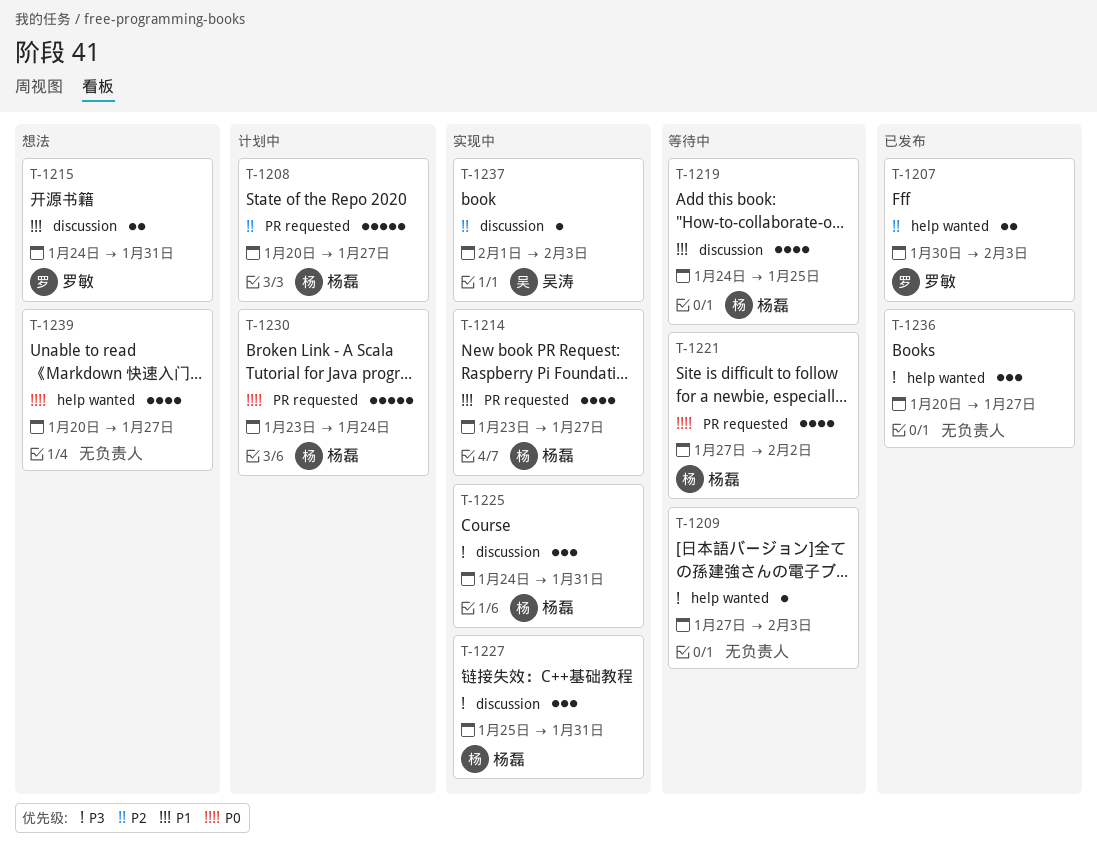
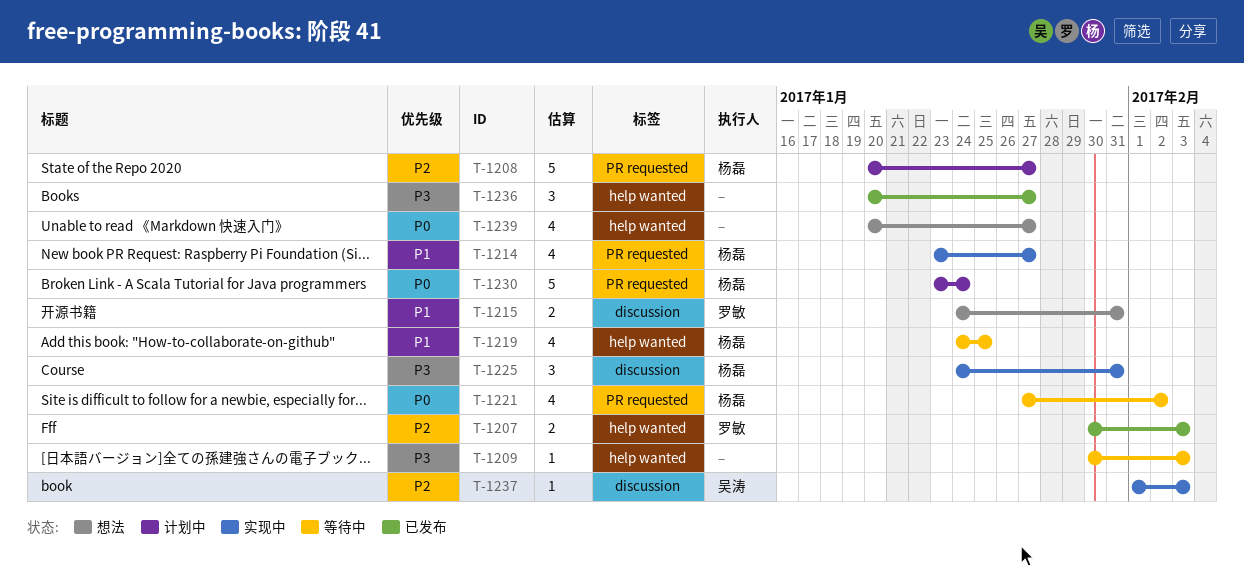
T-1209, start: Jan 27 -> Jan 30
T-1219, label: discussion -> help wanted
T-1227: present -> none

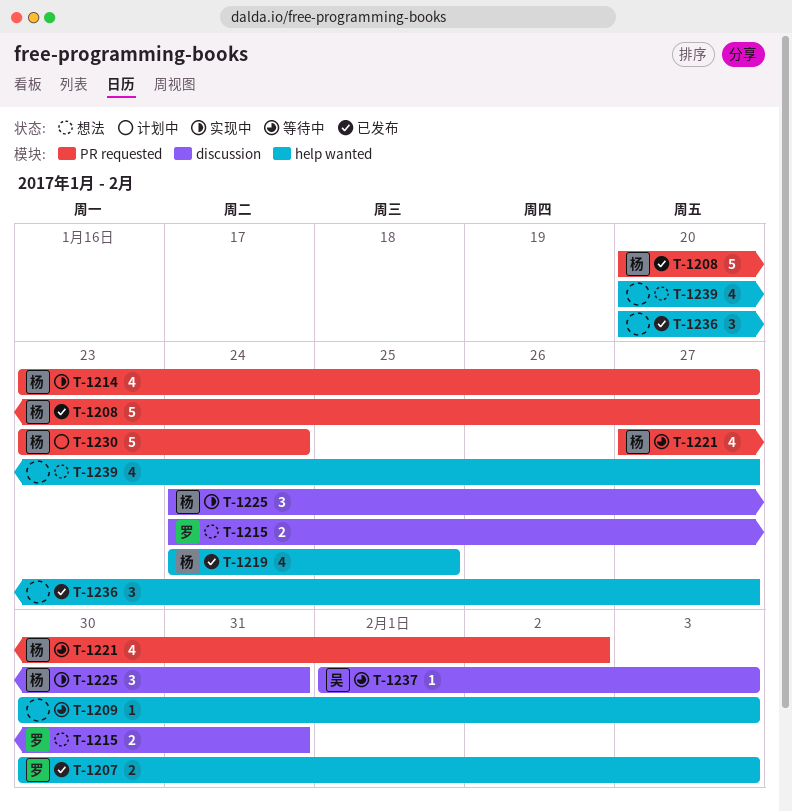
T-1208, status: 计划中 -> 已发布
T-1219, status: 等待中 -> 已发布
T-1237, status: 实现中 -> 等待中

